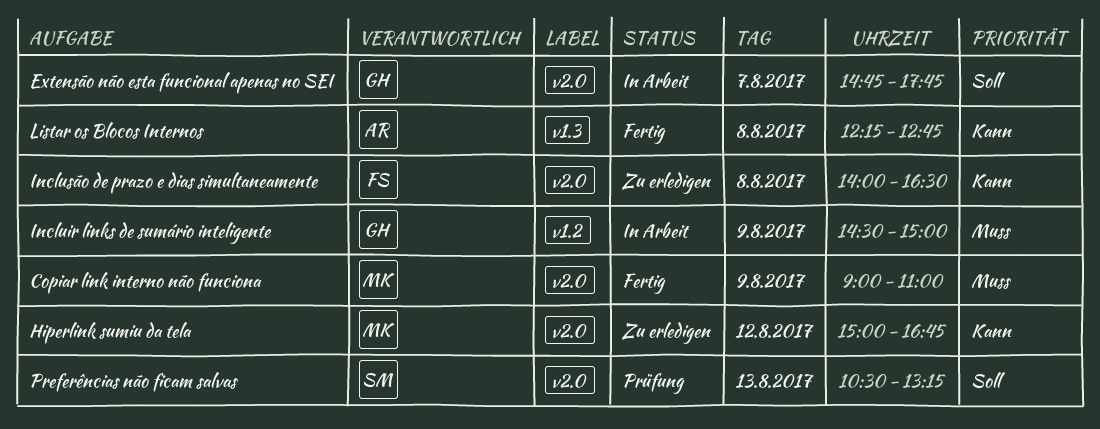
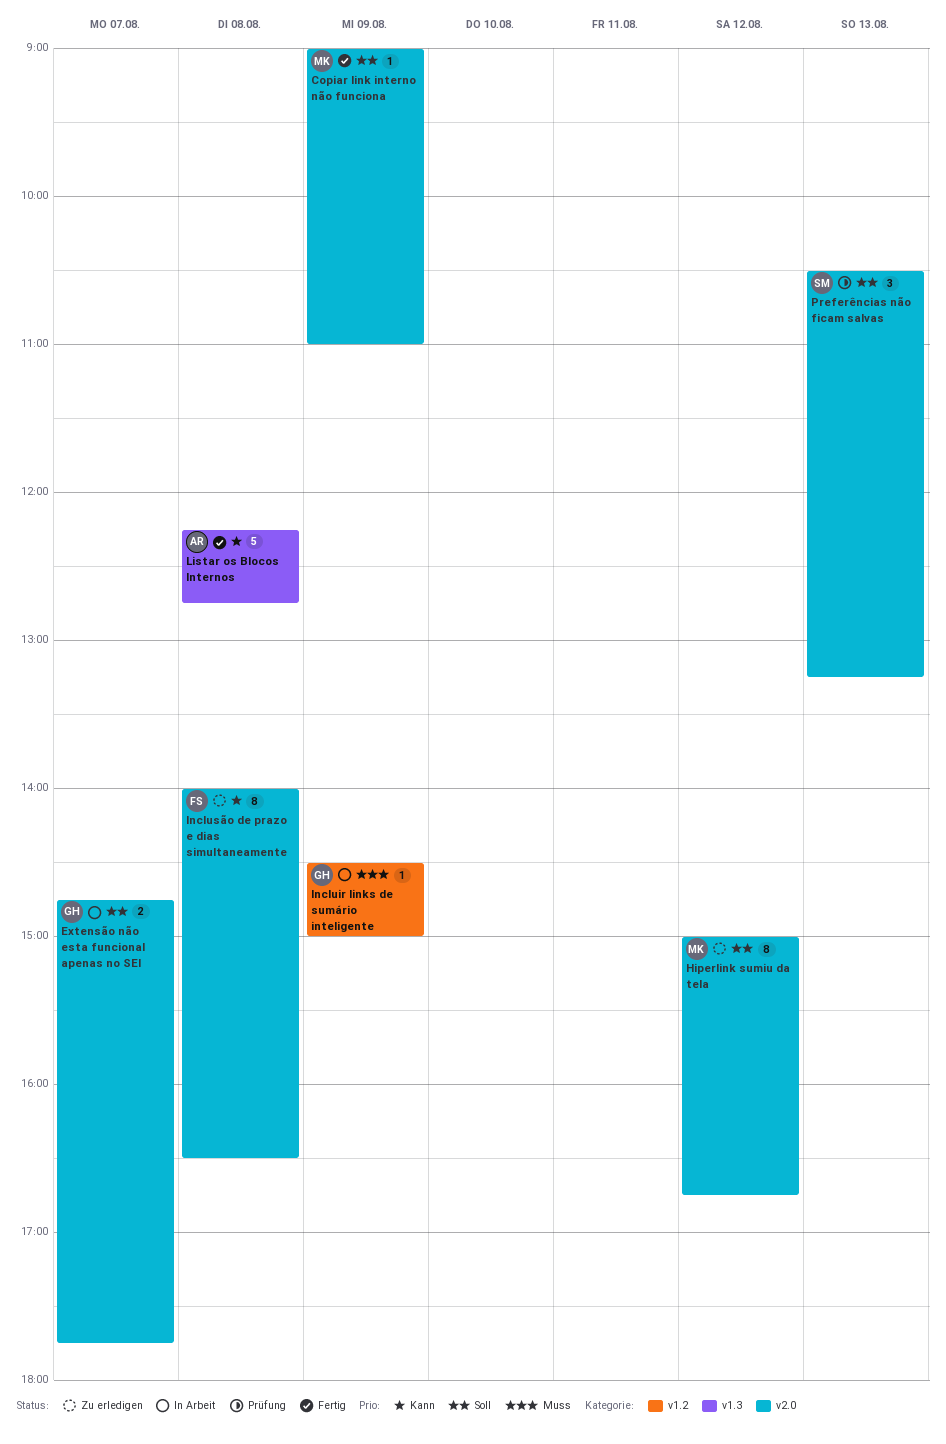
Copiar link interno não funciona, priority: Muss -> Soll
Hiperlink sumiu da tela, priority: Kann -> Soll

